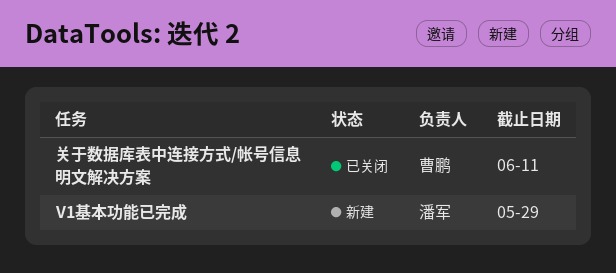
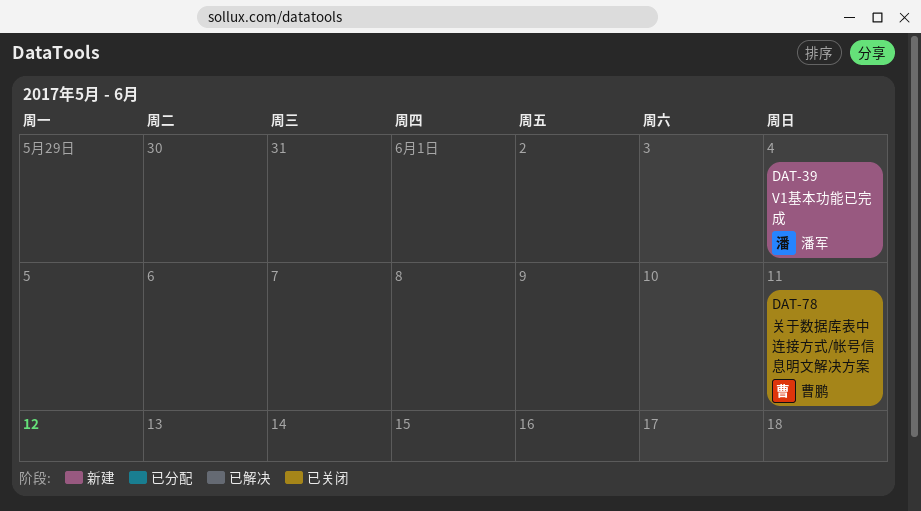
V1基本功能已完成, due: May 29 -> Jun 4

